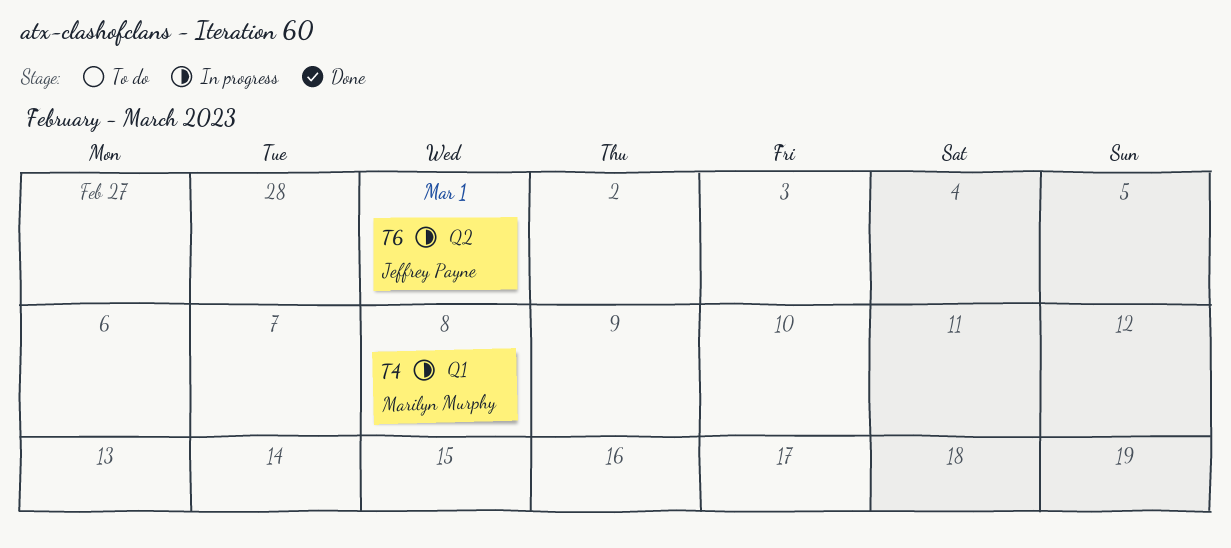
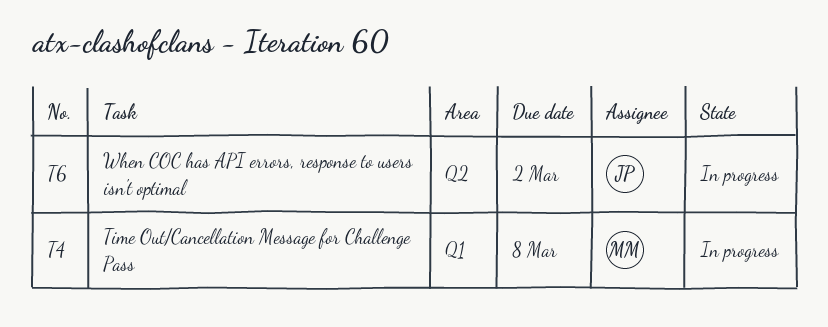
T6, due: Mar 1 -> Mar 2

